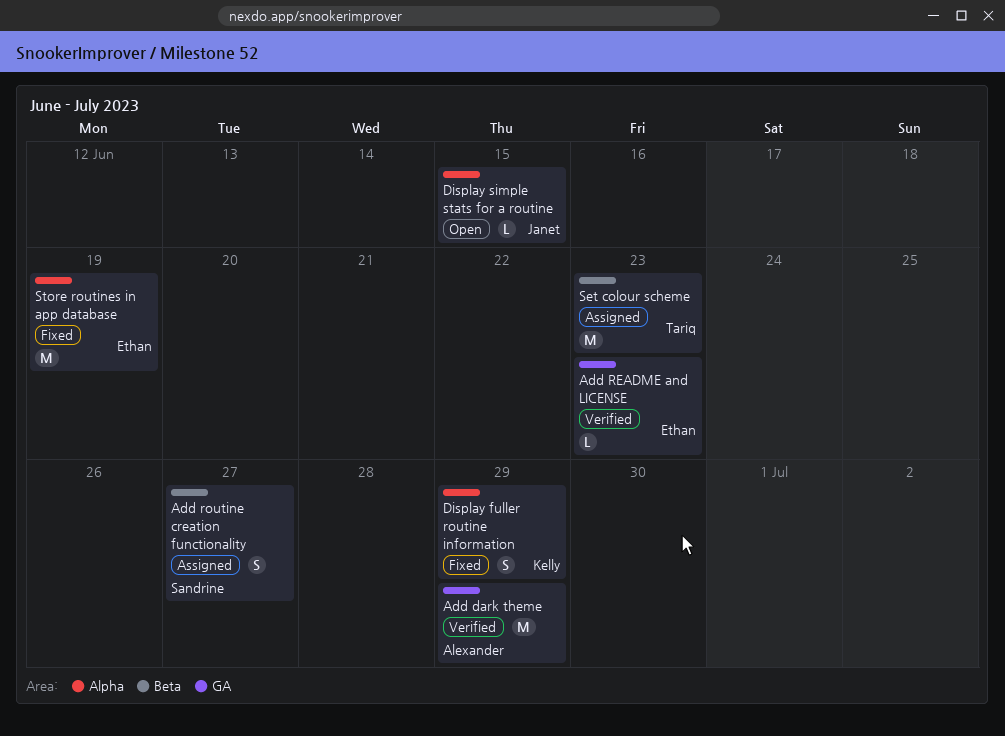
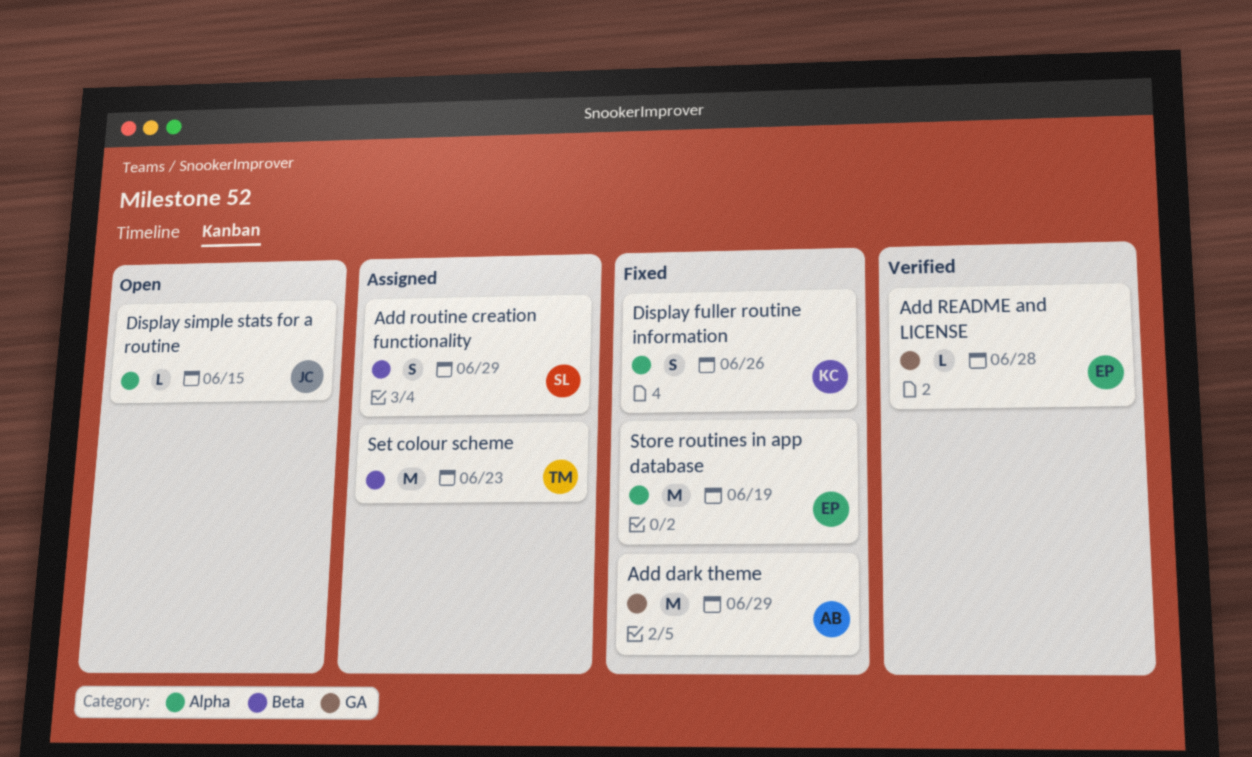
Add dark theme, status: Verified -> Fixed
Add README and LICENSE, due: Jun 23 -> Jun 28
Add routine creation functionality, due: Jun 27 -> Jun 29
Display fuller routine information, due: Jun 29 -> Jun 26

